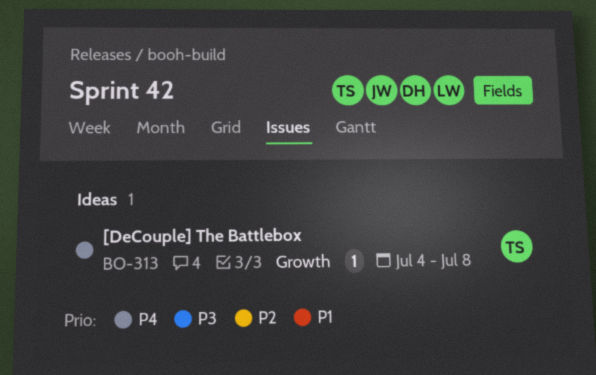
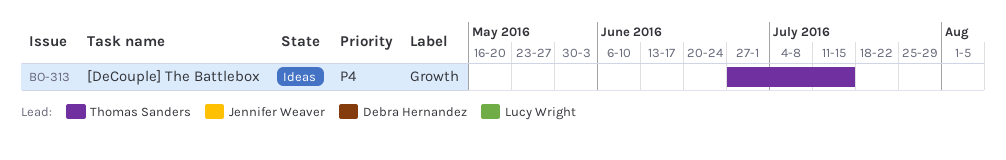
BO-313, start: Jul 4 -> Jun 27
BO-313, due: Jul 8 -> Jul 15

